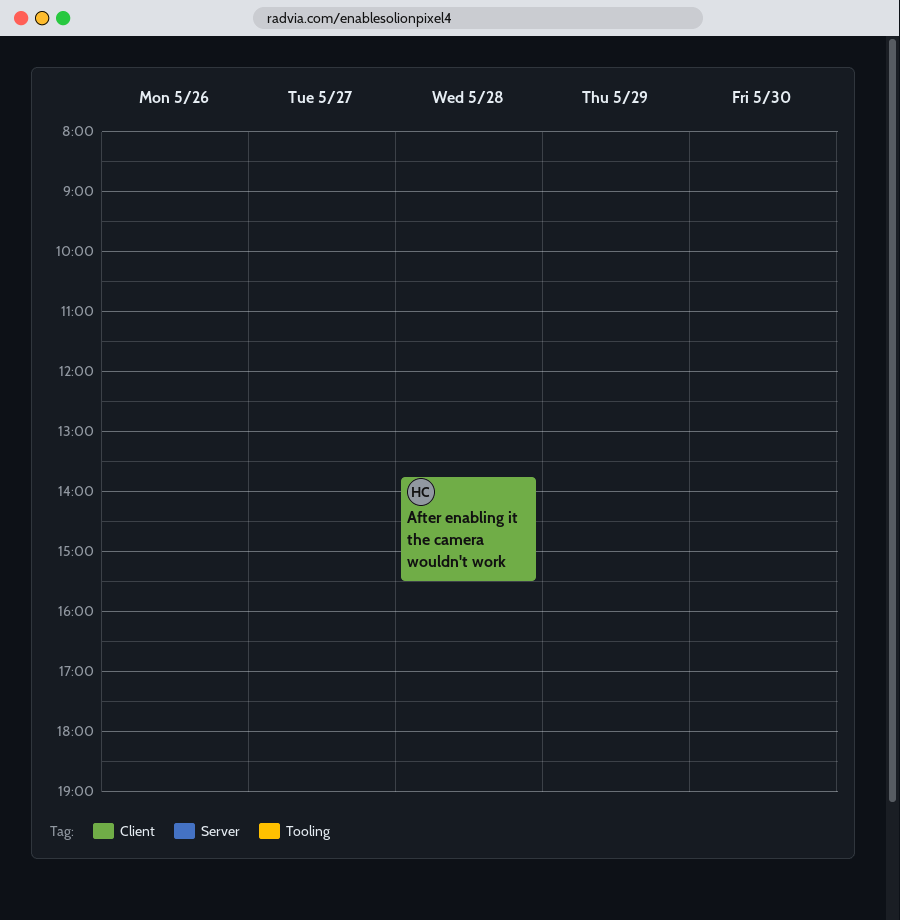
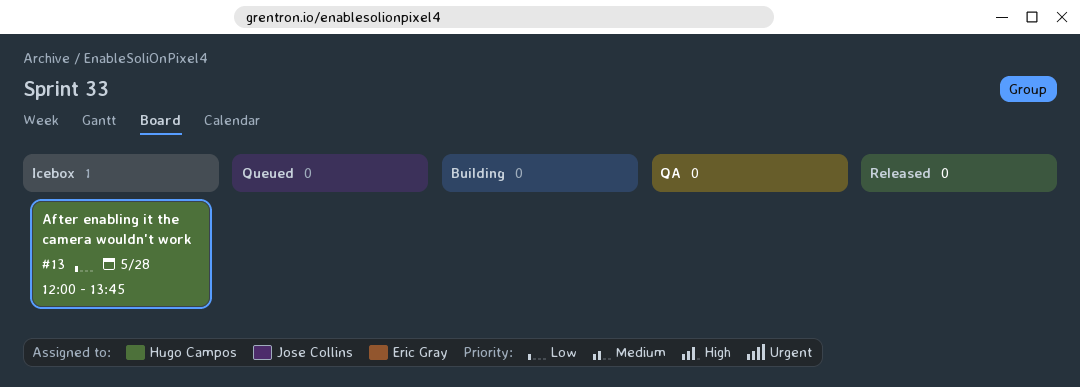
After enabling it the camera wouldn't work, begins: 13:45 -> 12:00
After enabling it the camera wouldn't work, ends: 15:30 -> 13:45

